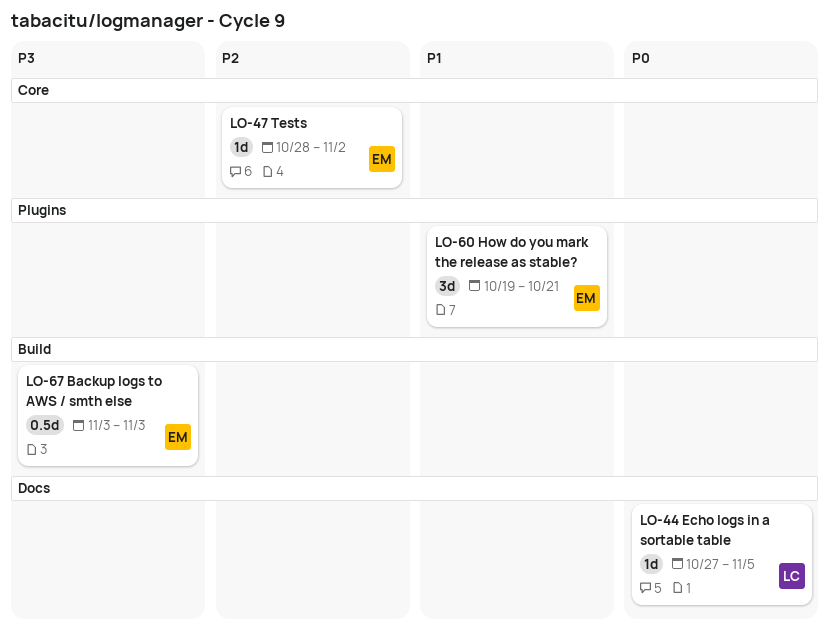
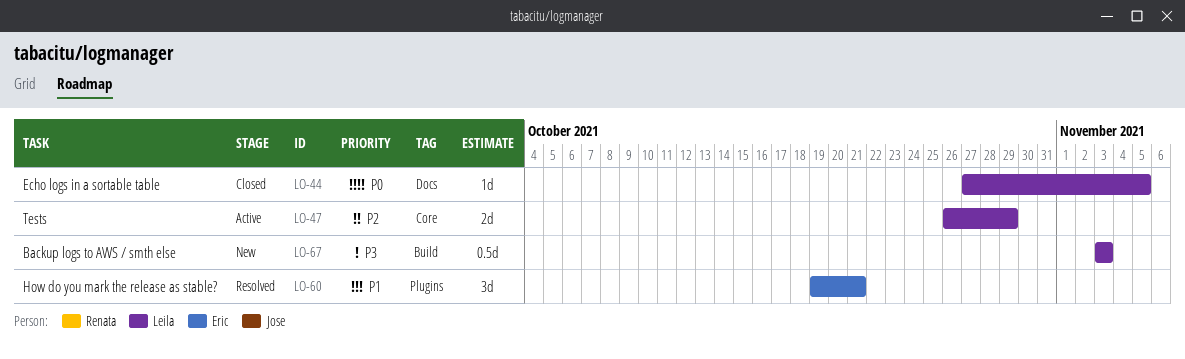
LO-47, owner: Eric -> Leila
LO-47, estimate: 1d -> 2d
LO-47, start: Oct 28 -> Oct 26
LO-47, due: Nov 2 -> Oct 29
LO-67, owner: Eric -> Leila

